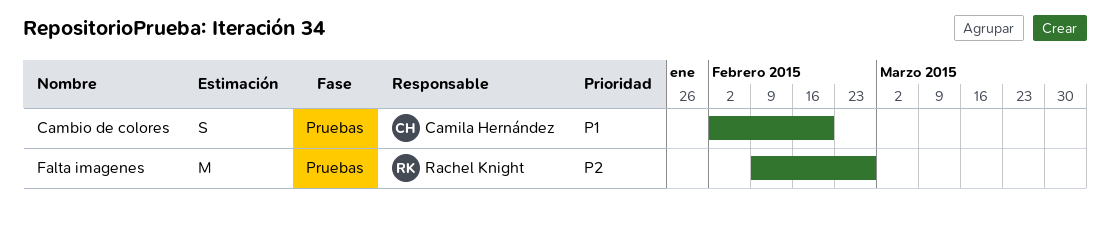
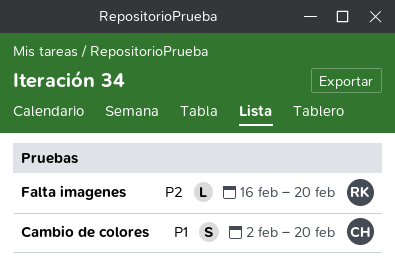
Falta imagenes, estimate: M -> L
Falta imagenes, start: Feb 9 -> Feb 16
Falta imagenes, due: Feb 27 -> Feb 20

